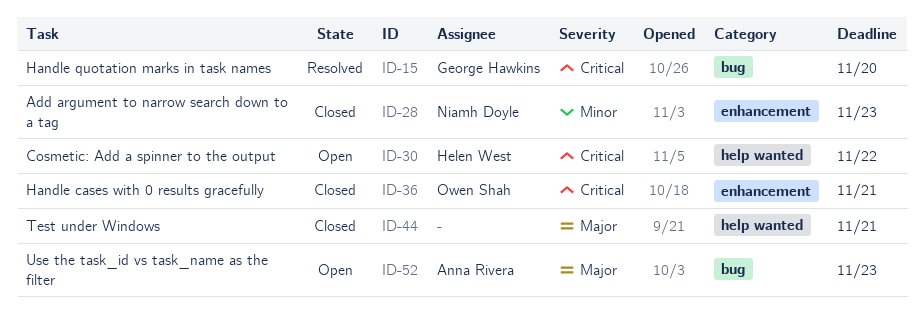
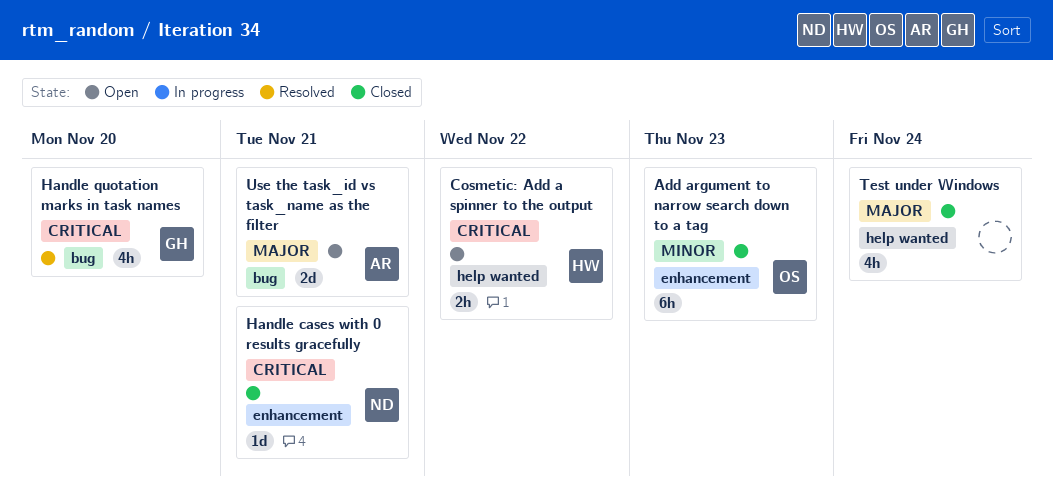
Add argument to narrow search down to a tag, owner: Niamh Doyle -> Owen Shah
Handle cases with 0 results gracefully, owner: Owen Shah -> Niamh Doyle
Test under Windows, due: Nov 21 -> Nov 24
Use the task_id vs task_name as the filter, due: Nov 23 -> Nov 21

